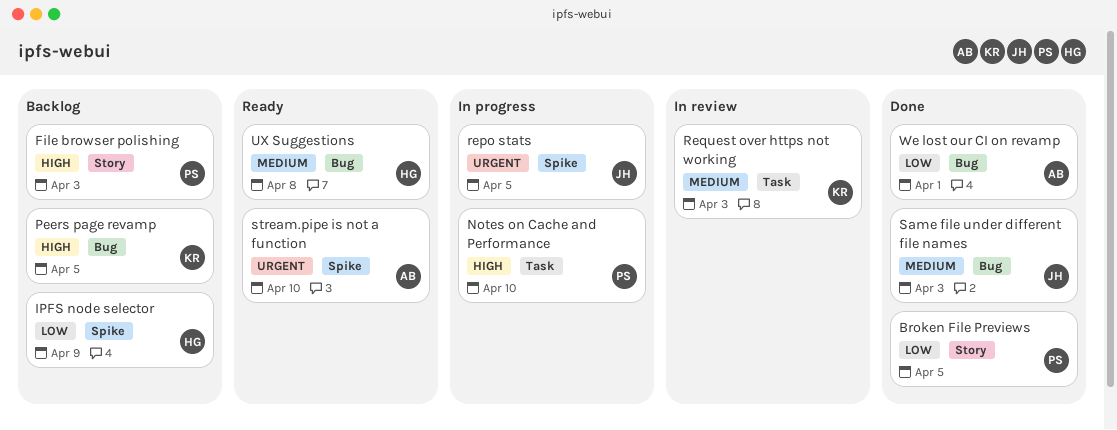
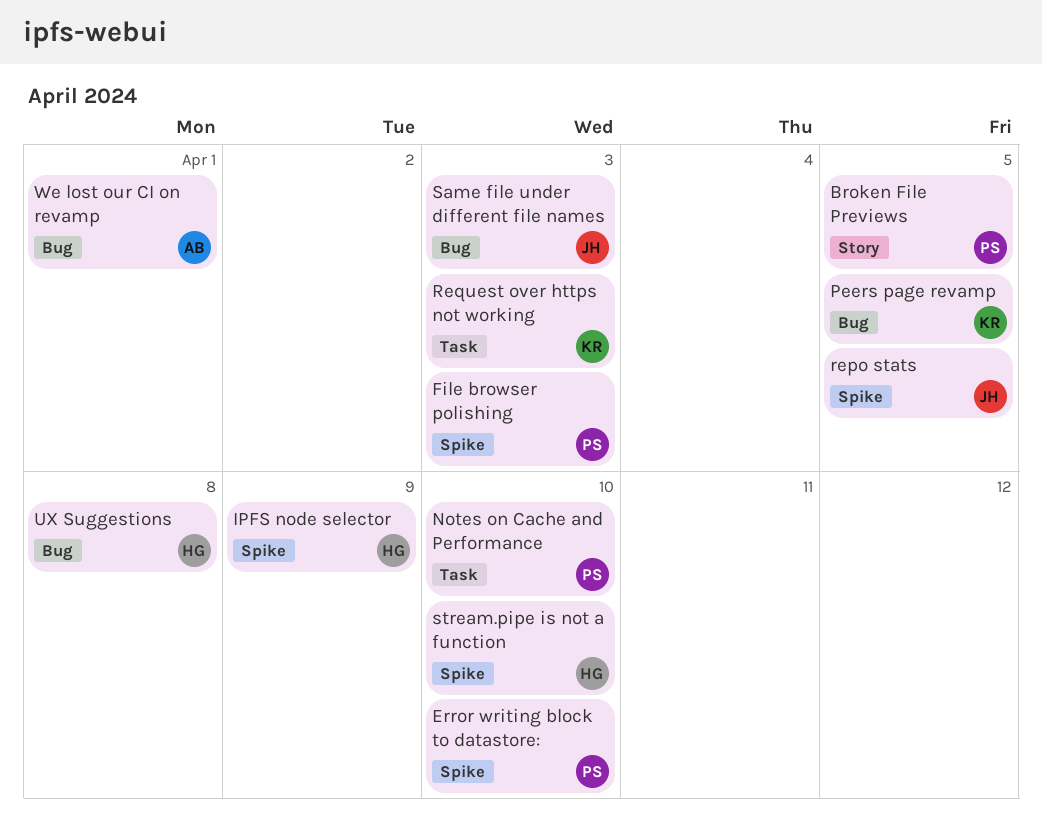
Error writing block to datastore:: none -> present
File browser polishing, label: Story -> Spike
stream.pipe is not a function, owner: AB -> HG

